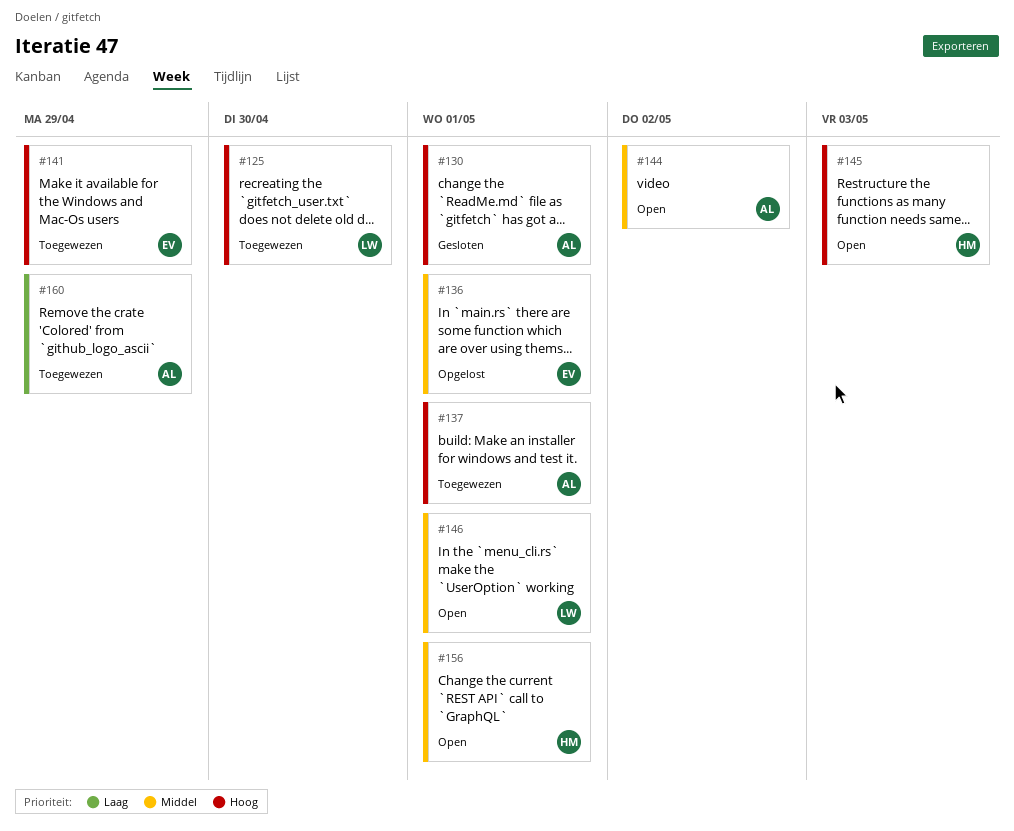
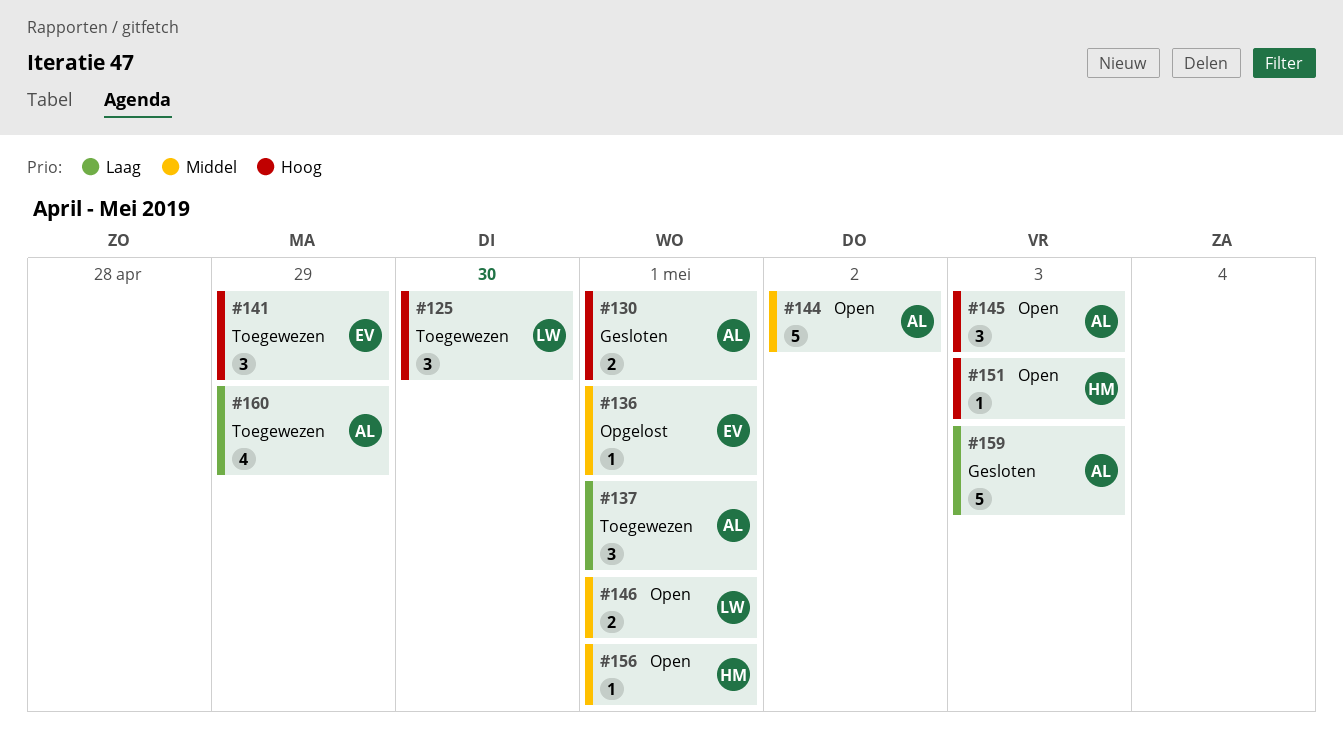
#137, priority: Hoog -> Laag
#145, owner: HM -> AL
#151: none -> present
#159: none -> present

